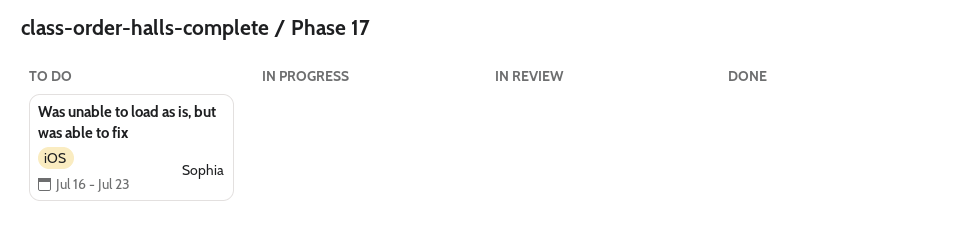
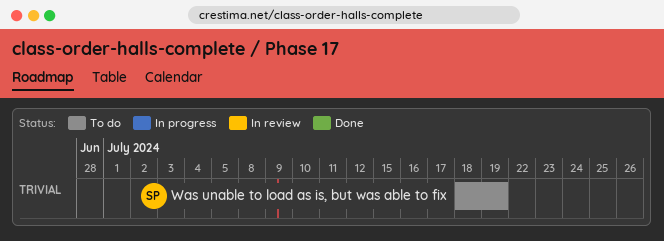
Was unable to load as is, but was able to fix, start: Jul 16 -> Jul 18
Was unable to load as is, but was able to fix, due: Jul 23 -> Jul 19

